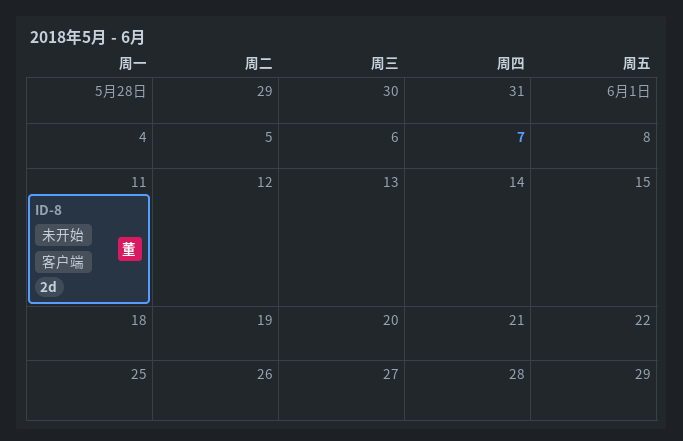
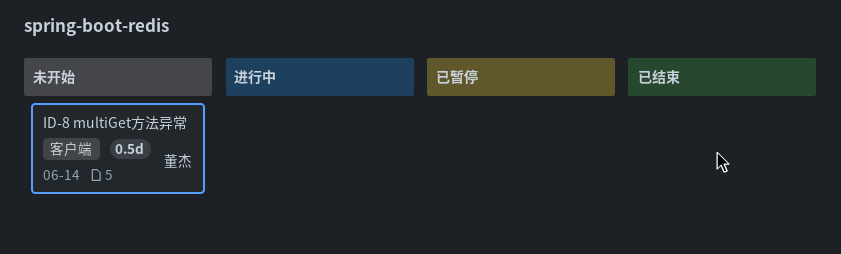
ID-8, estimate: 2d -> 0.5d
ID-8, due: Jun 11 -> Jun 14

